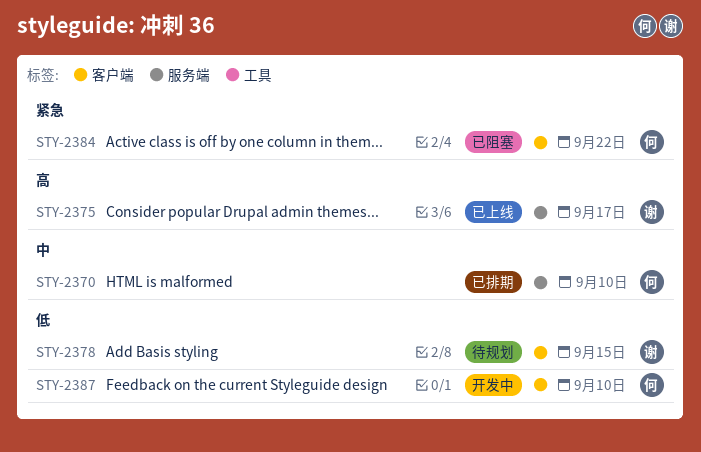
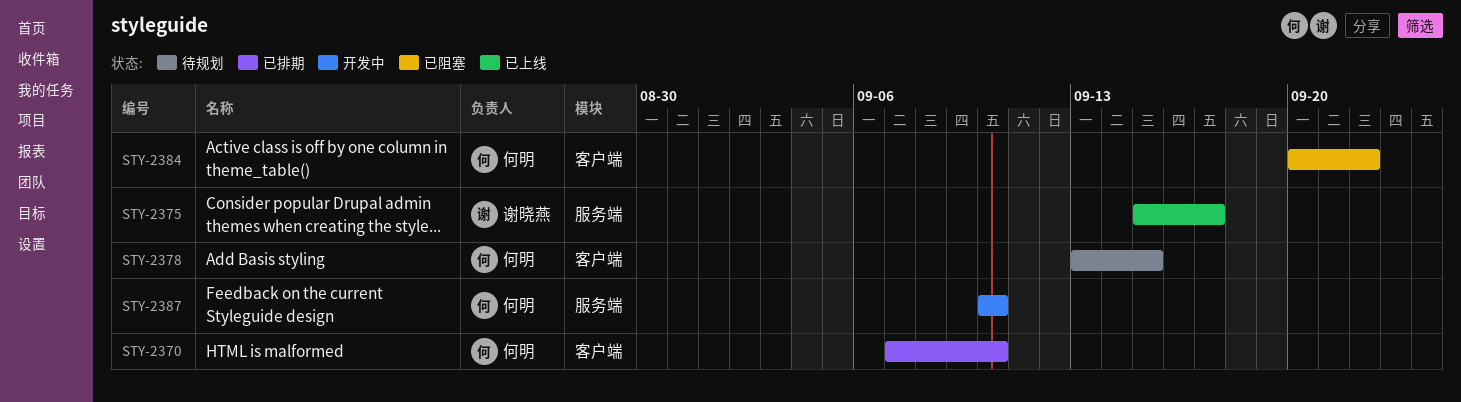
STY-2370, label: 服务端 -> 客户端
STY-2378, owner: 谢晓燕 -> 何明
STY-2387, label: 客户端 -> 服务端

